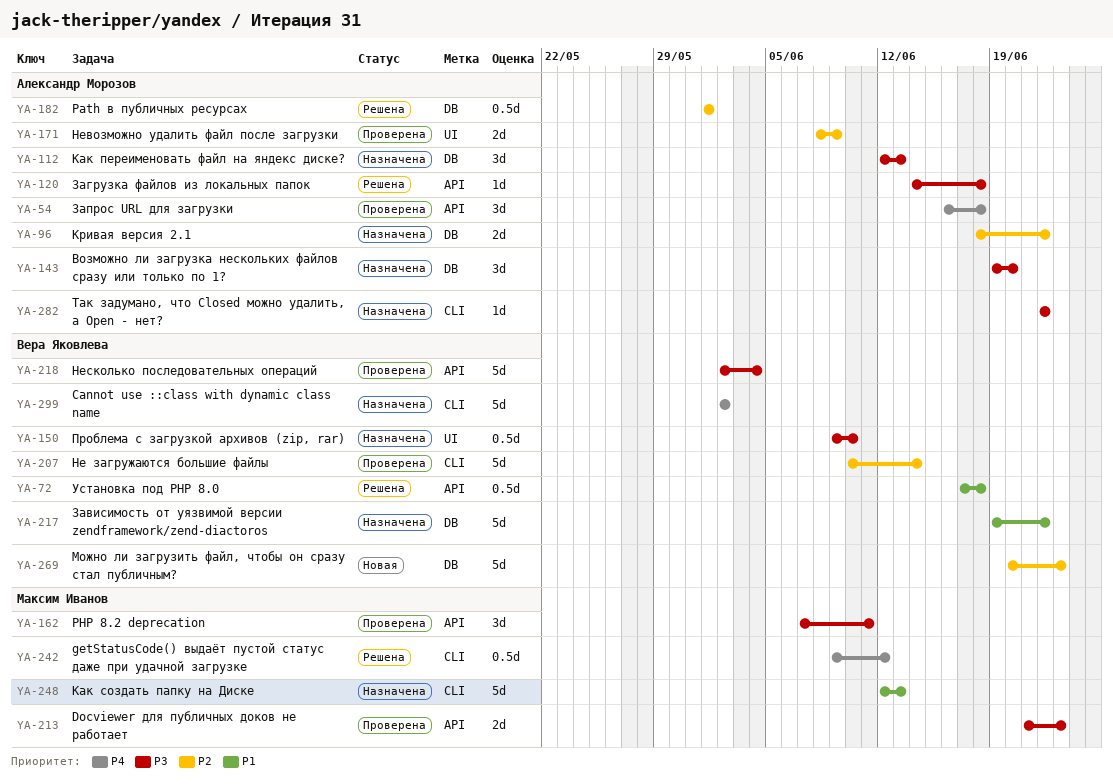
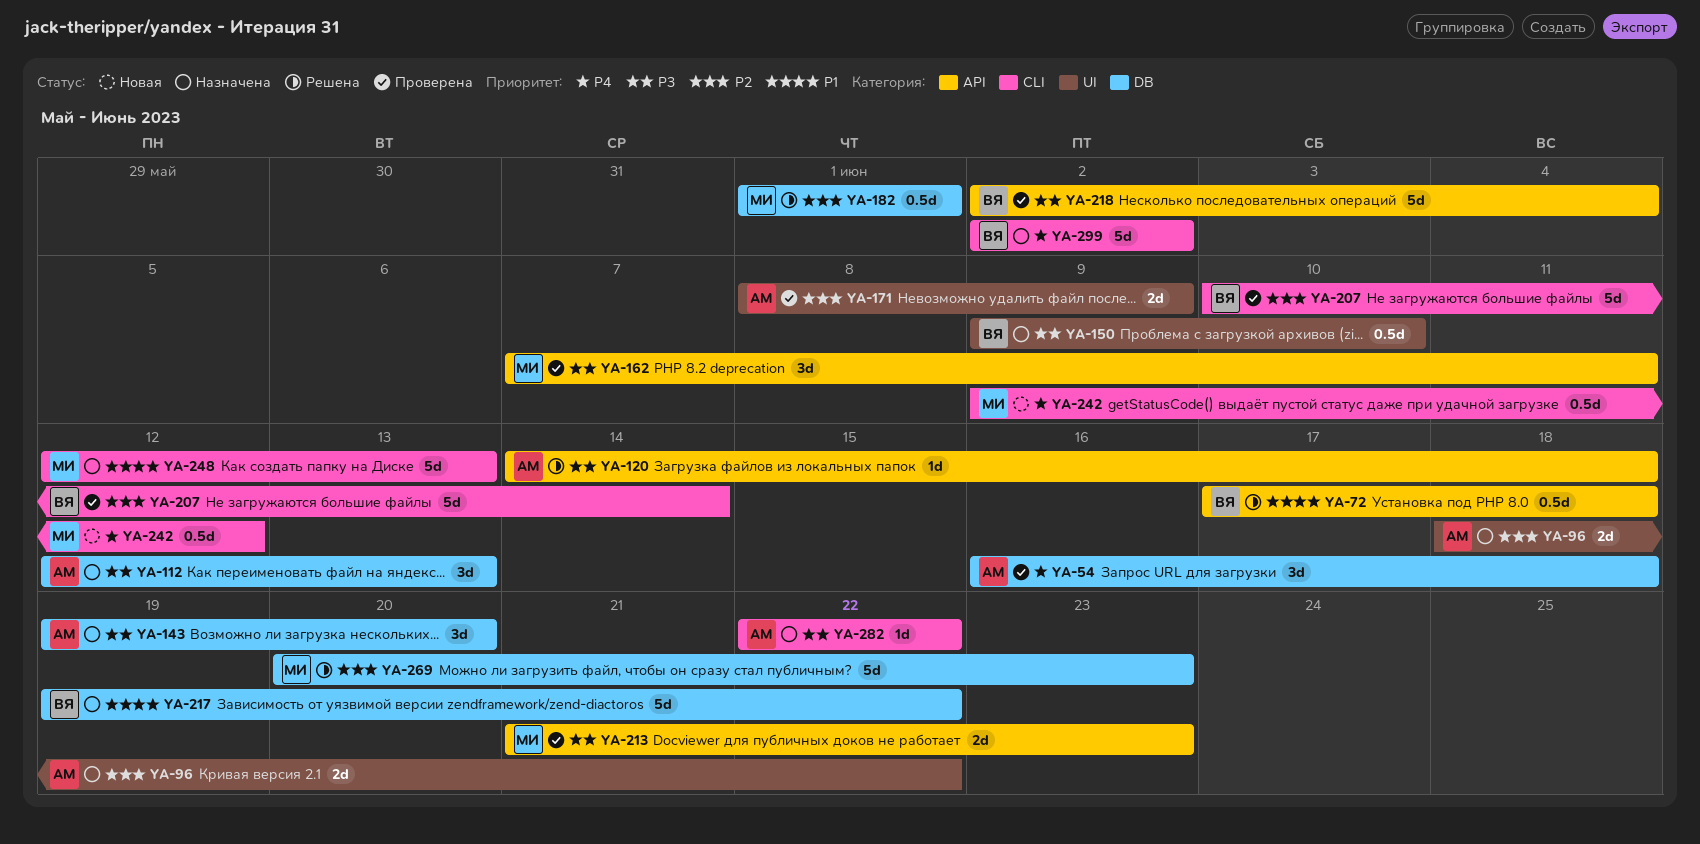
YA-54, label: API -> DB
YA-96, label: DB -> UI
YA-182, owner: Александр Морозов -> Максим Иванов
YA-242, status: Решена -> Новая
YA-269, status: Новая -> Решена
YA-269, owner: Вера Яковлева -> Максим Иванов

